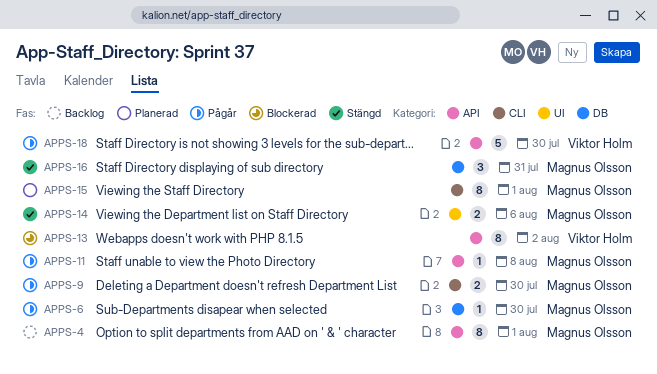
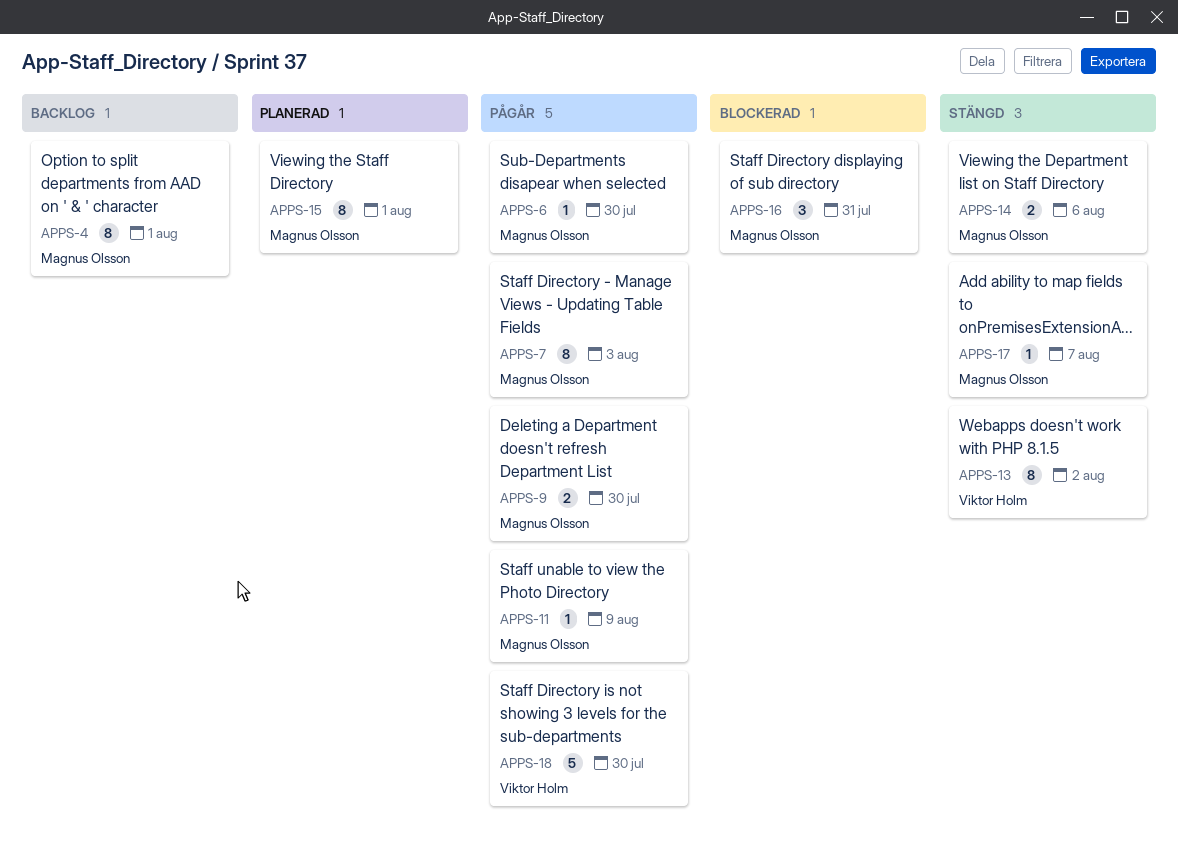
APPS-7: none -> present
APPS-11, due: Aug 8 -> Aug 9
APPS-13, status: Blockerad -> Stängd
APPS-16, status: Stängd -> Blockerad
APPS-17: none -> present

